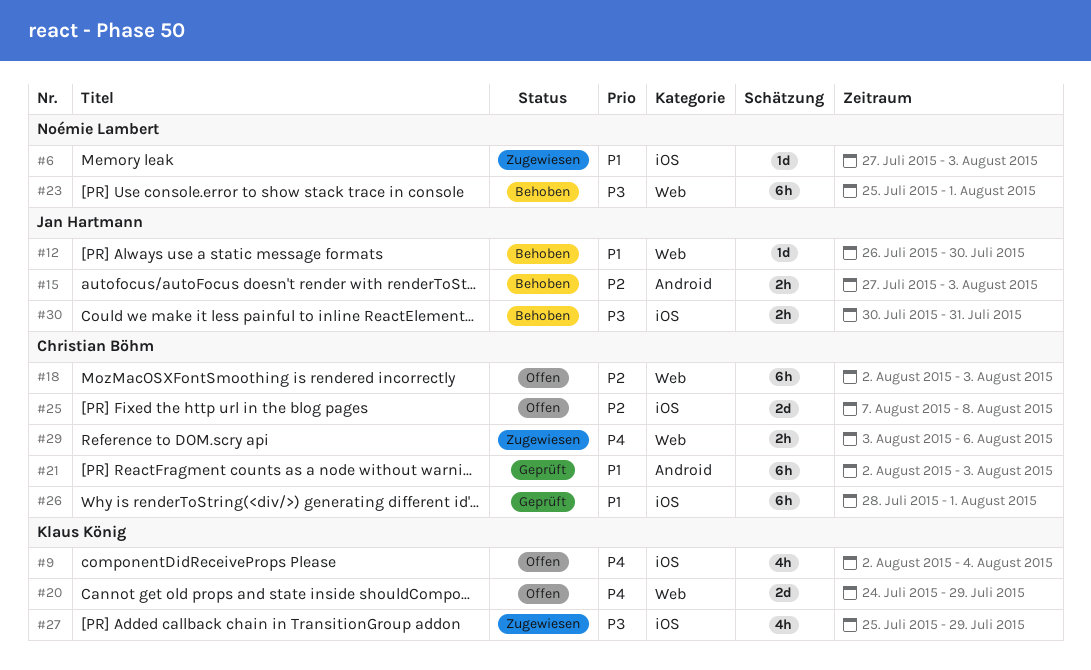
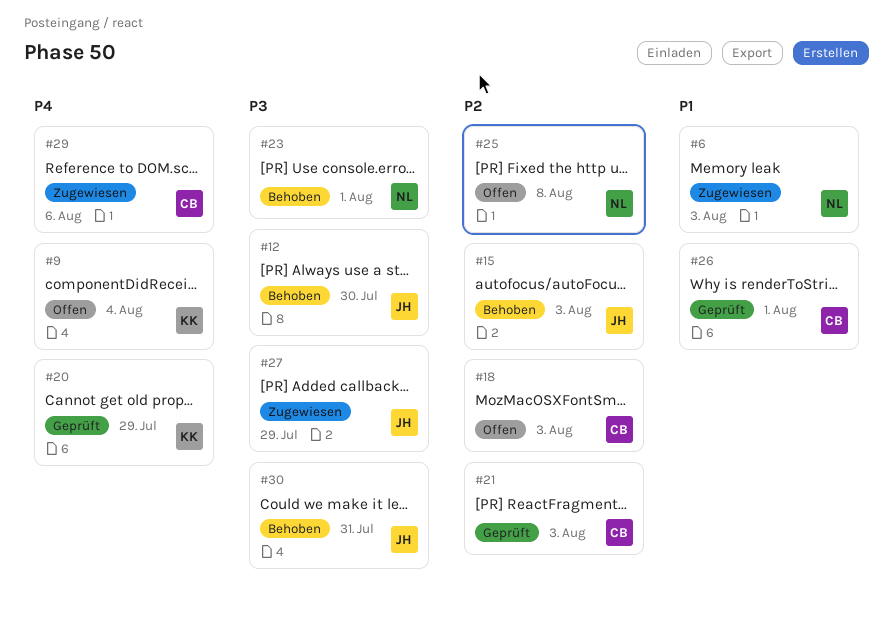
#12, priority: P1 -> P3
#20, status: Offen -> Geprüft
#21, priority: P1 -> P2
#25, owner: Christian Böhm -> Noémie Lambert
#27, owner: Klaus König -> Jan Hartmann

